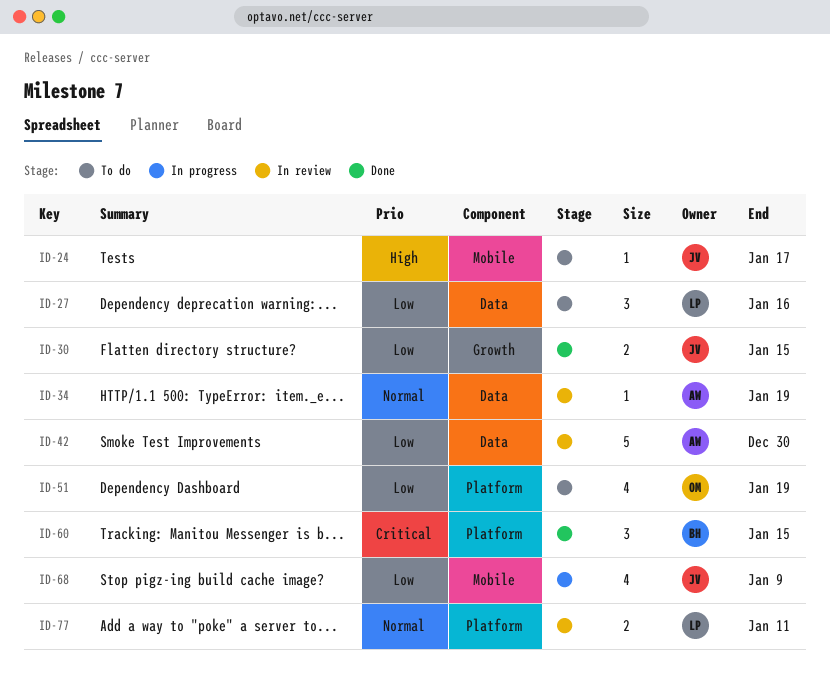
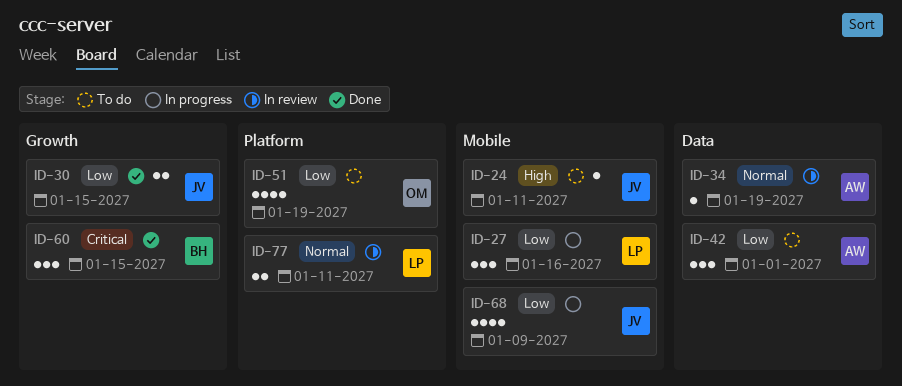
ID-24, due: Jan 17 -> Jan 11
ID-27, status: To do -> In progress
ID-27, label: Data -> Mobile
ID-42, status: In review -> To do
ID-42, estimate: 5 -> 3
ID-42, due: Dec 30 -> Jan 1
ID-60, label: Platform -> Growth

